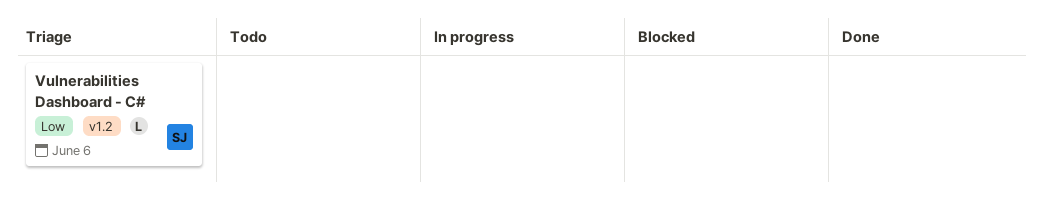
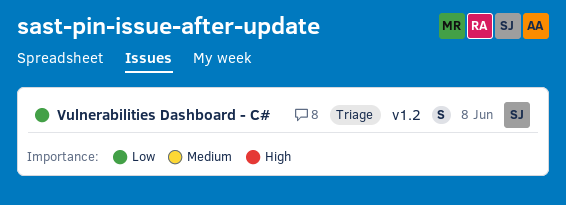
Vulnerabilities Dashboard - C#, estimate: L -> S
Vulnerabilities Dashboard - C#, due: Jun 6 -> Jun 8

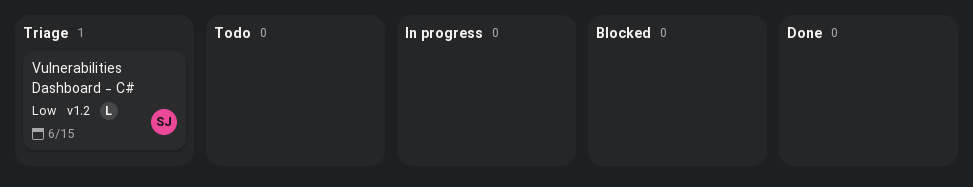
Vulnerabilities Dashboard - C#, estimate: S -> L
Vulnerabilities Dashboard - C#, due: Jun 8 -> Jun 15

